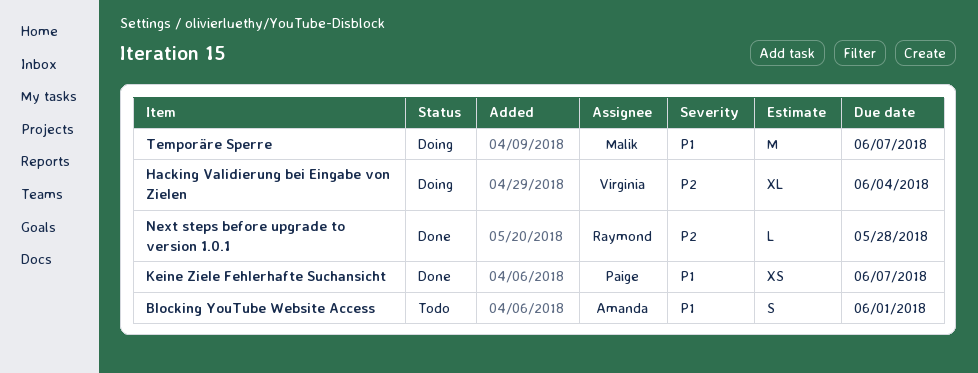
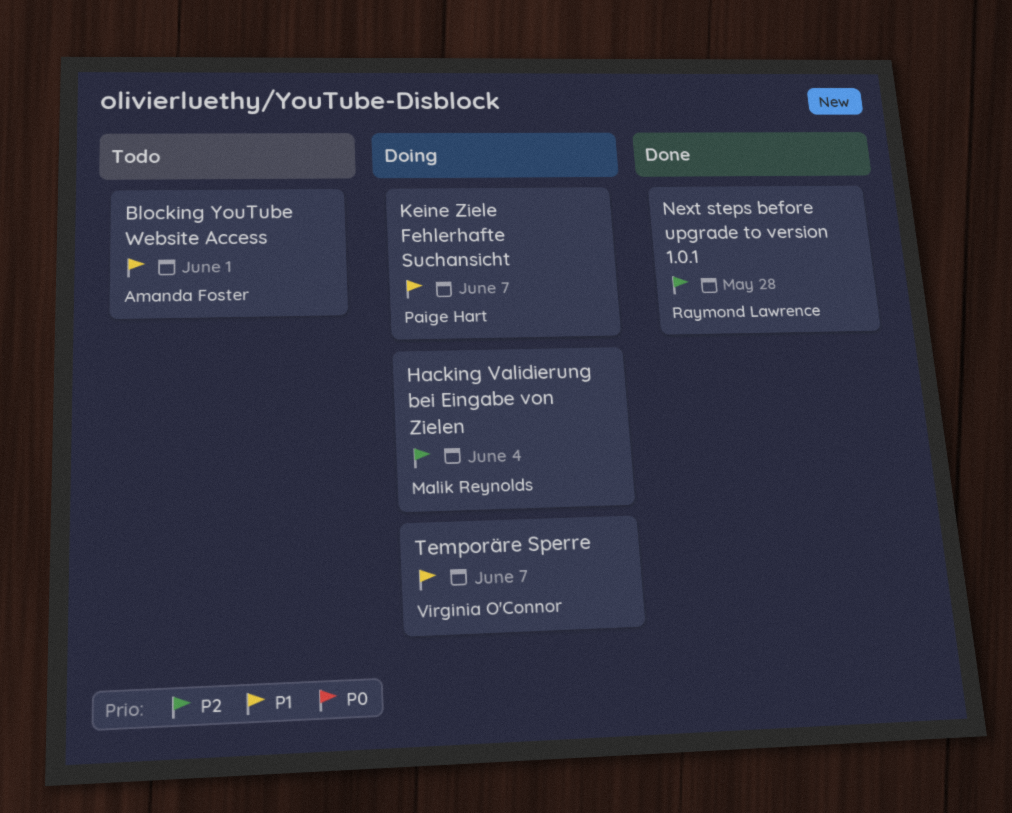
Hacking Validierung bei Eingabe von Zielen, owner: Virginia O'Connor -> Malik Reynolds
Keine Ziele Fehlerhafte Suchansicht, status: Done -> Doing
Temporäre Sperre, owner: Malik Reynolds -> Virginia O'Connor

